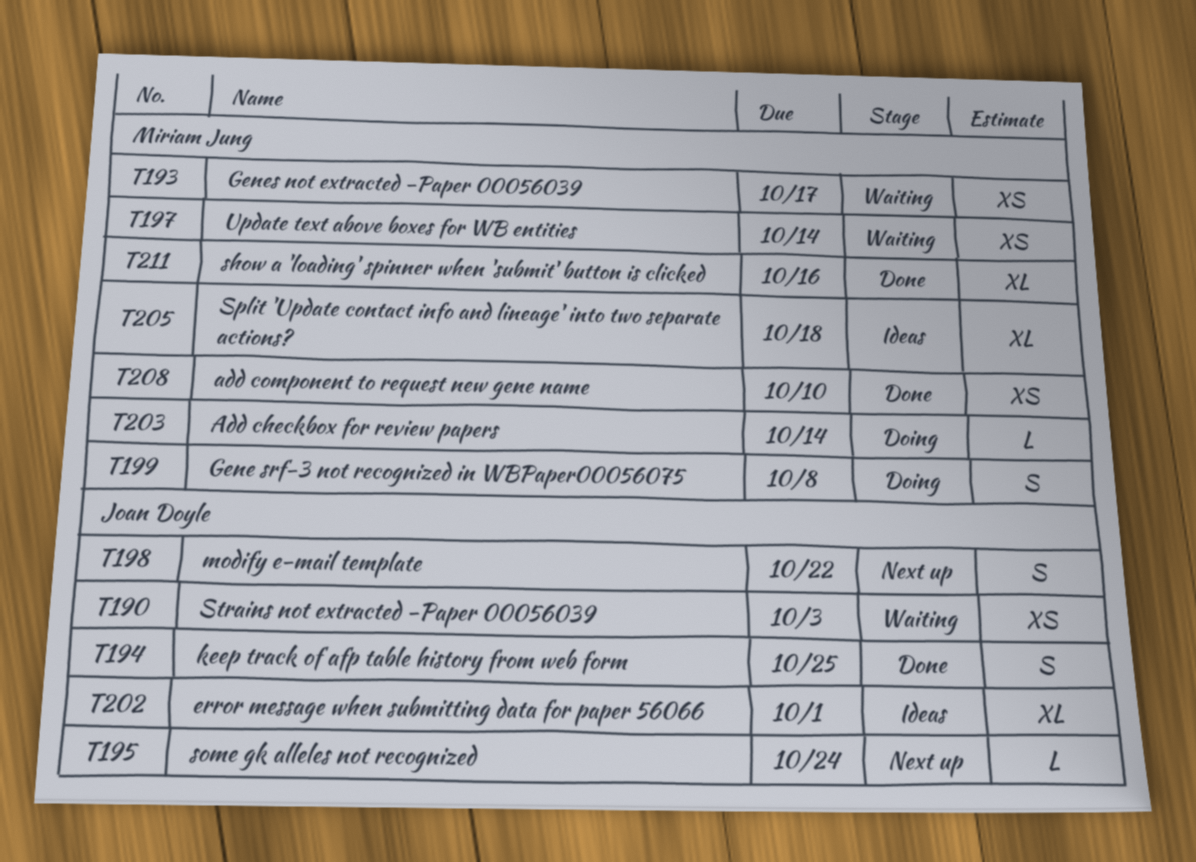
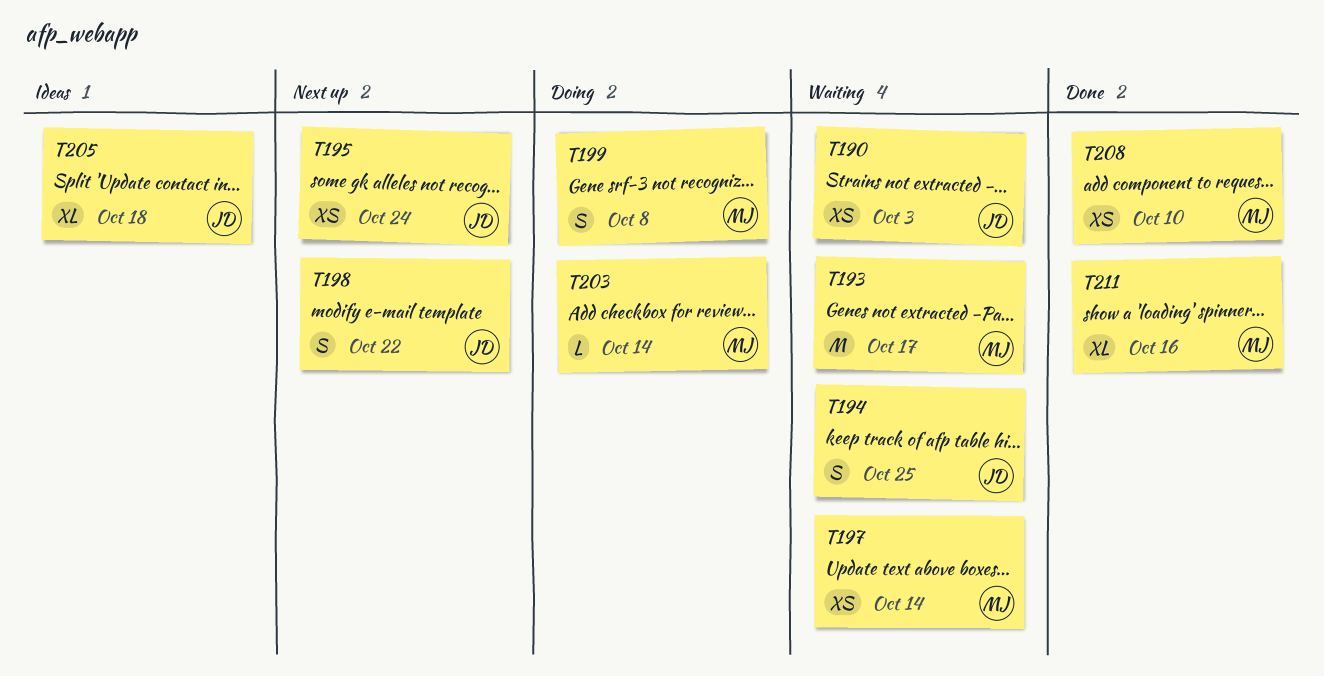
T193, estimate: XS -> M
T194, status: Done -> Waiting
T195, estimate: L -> XS
T202: present -> none
T205, owner: Miriam Jung -> Joan Doyle

